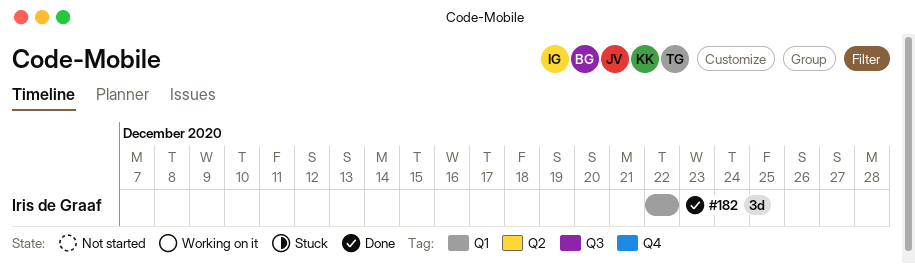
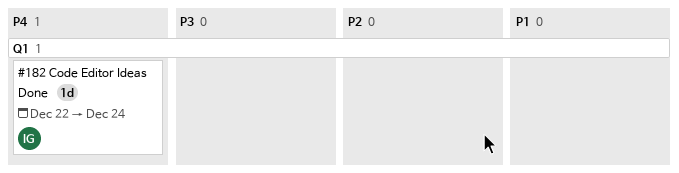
#182, estimate: 3d -> 1d
#182, due: Dec 22 -> Dec 24

